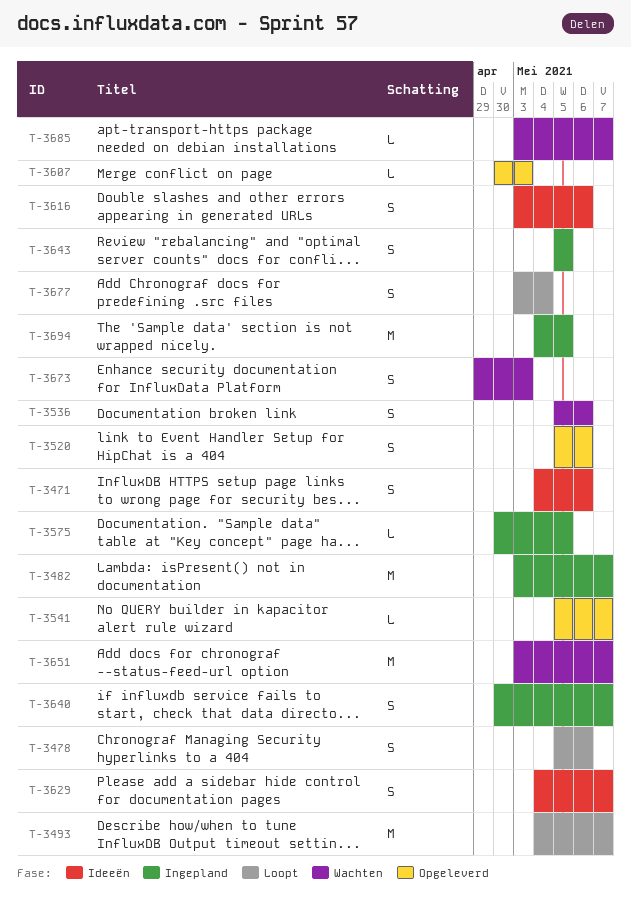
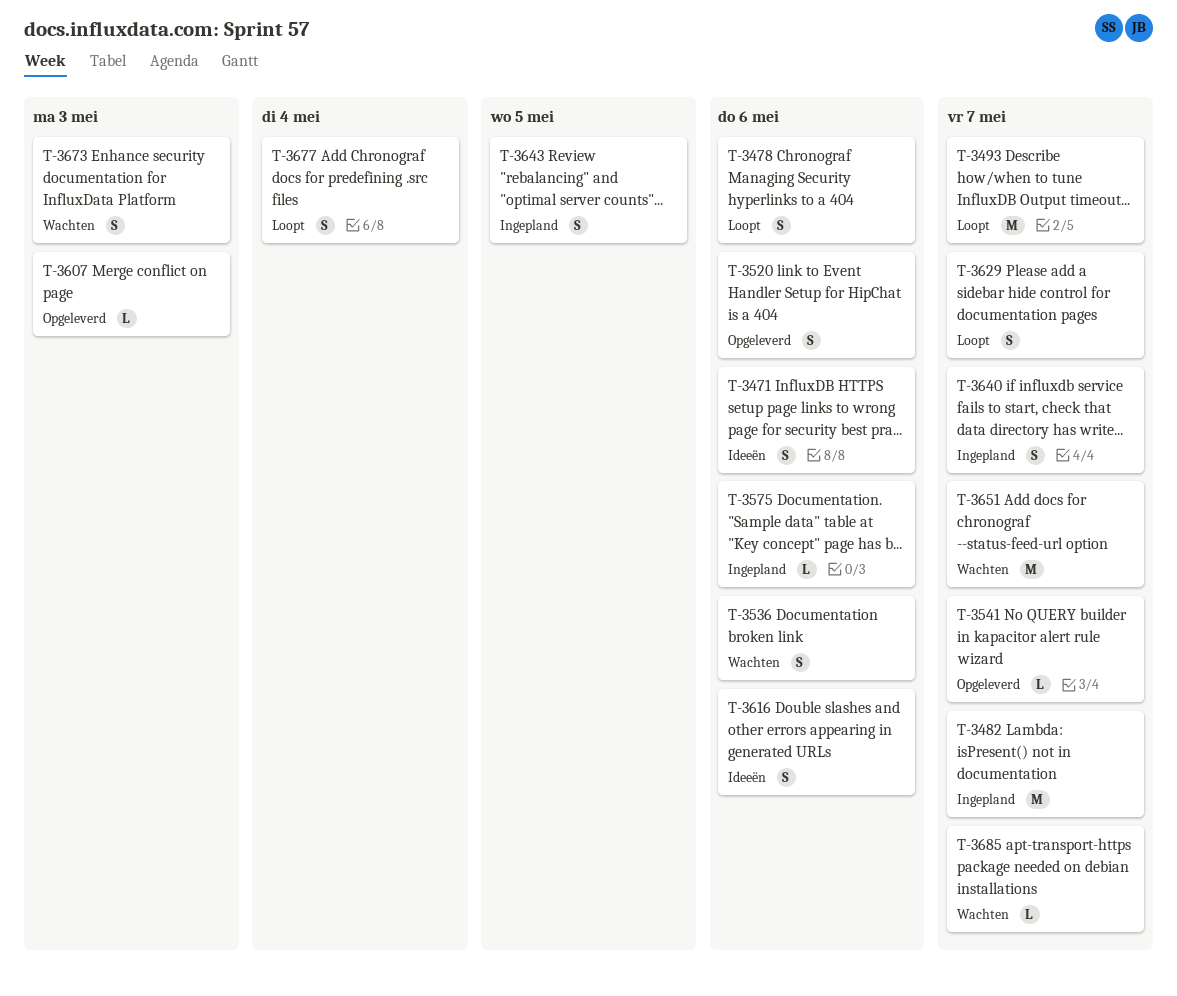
T-3575, due: May 5 -> May 6
T-3629, status: Ideeën -> Loopt
T-3694: present -> none

